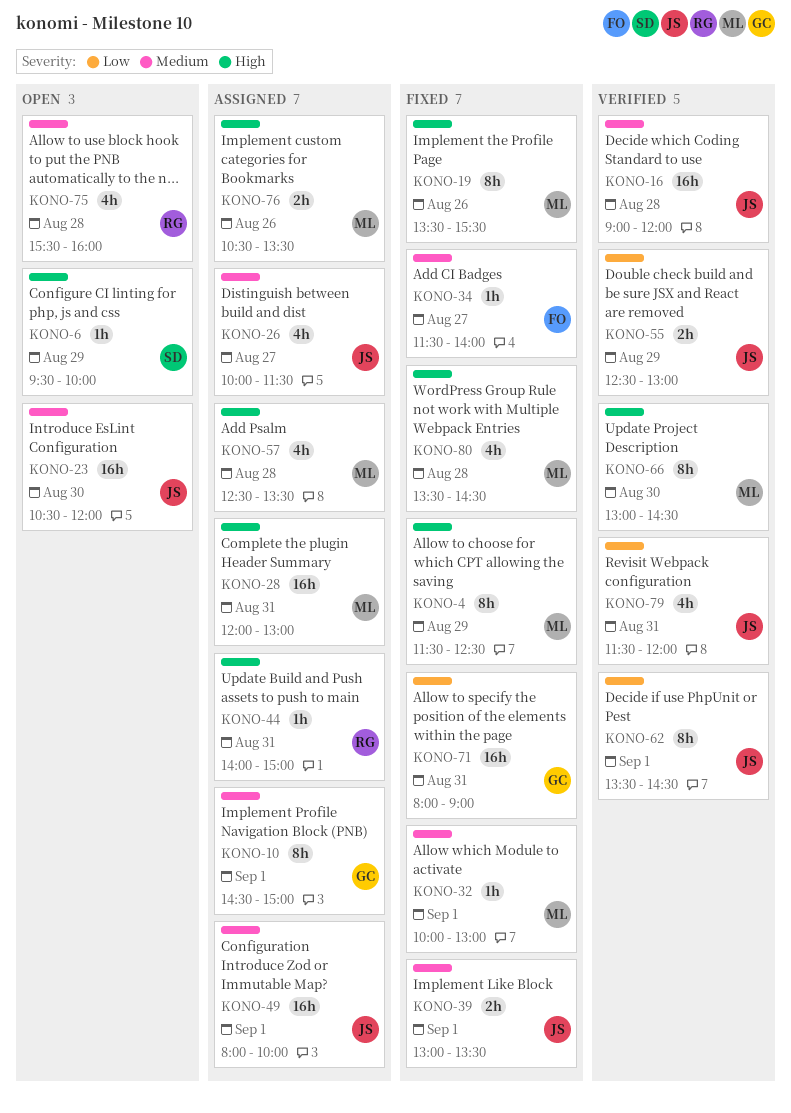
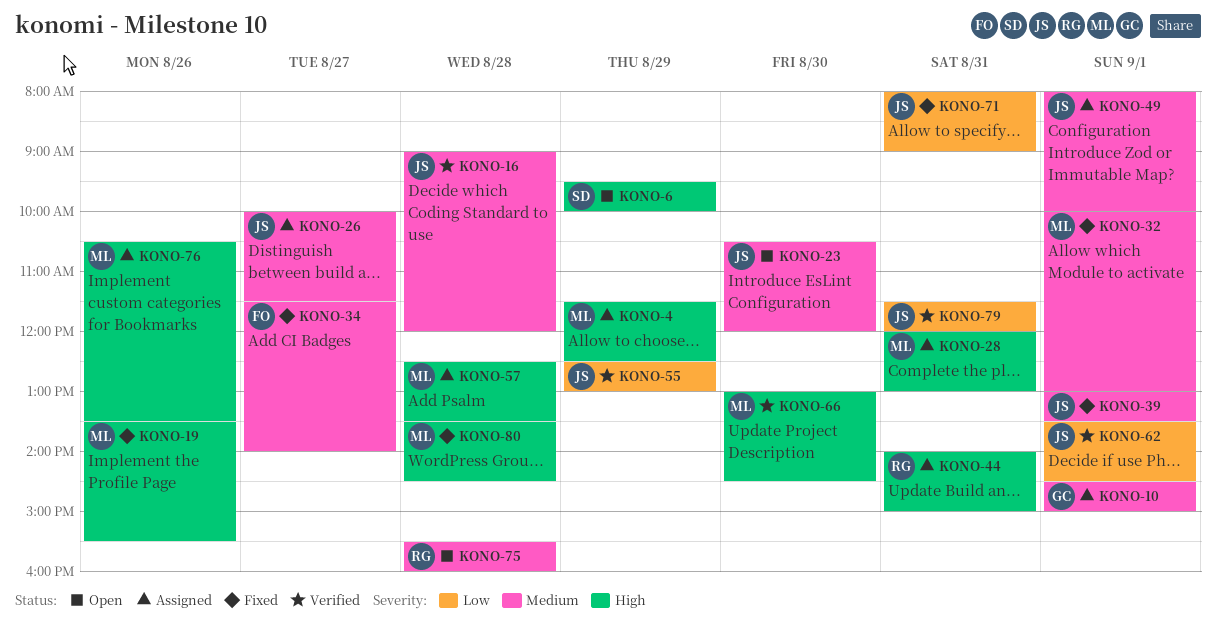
KONO-4, status: Fixed -> Assigned
KONO-71, owner: GC -> JS

